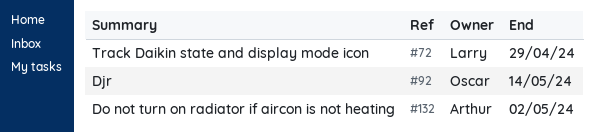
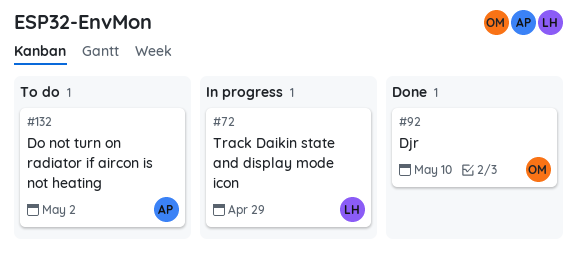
#92, due: May 14 -> May 10

